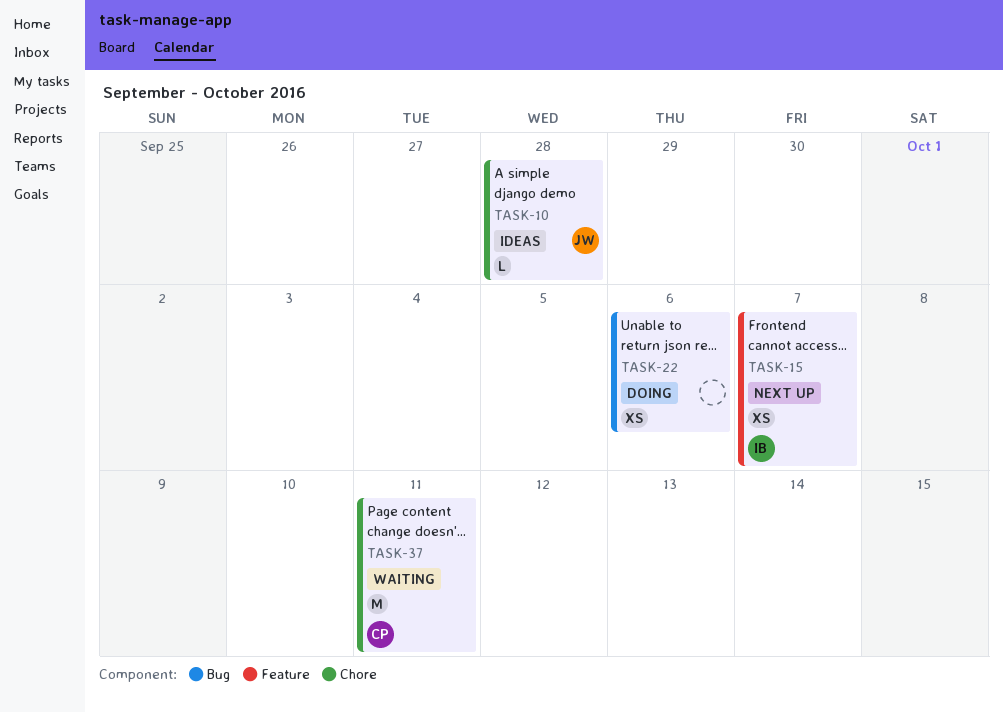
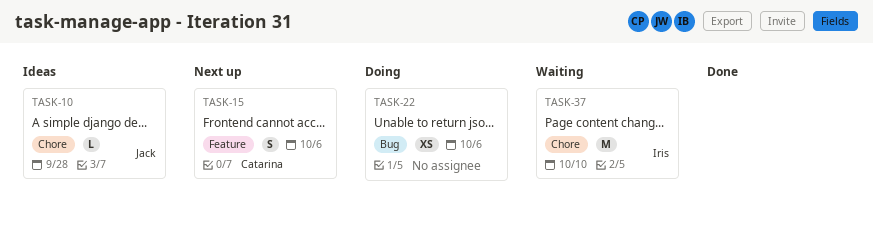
TASK-15, owner: Iris -> Catarina
TASK-15, estimate: XS -> S
TASK-15, due: Oct 7 -> Oct 6
TASK-37, owner: Catarina -> Iris
TASK-37, due: Oct 11 -> Oct 10

